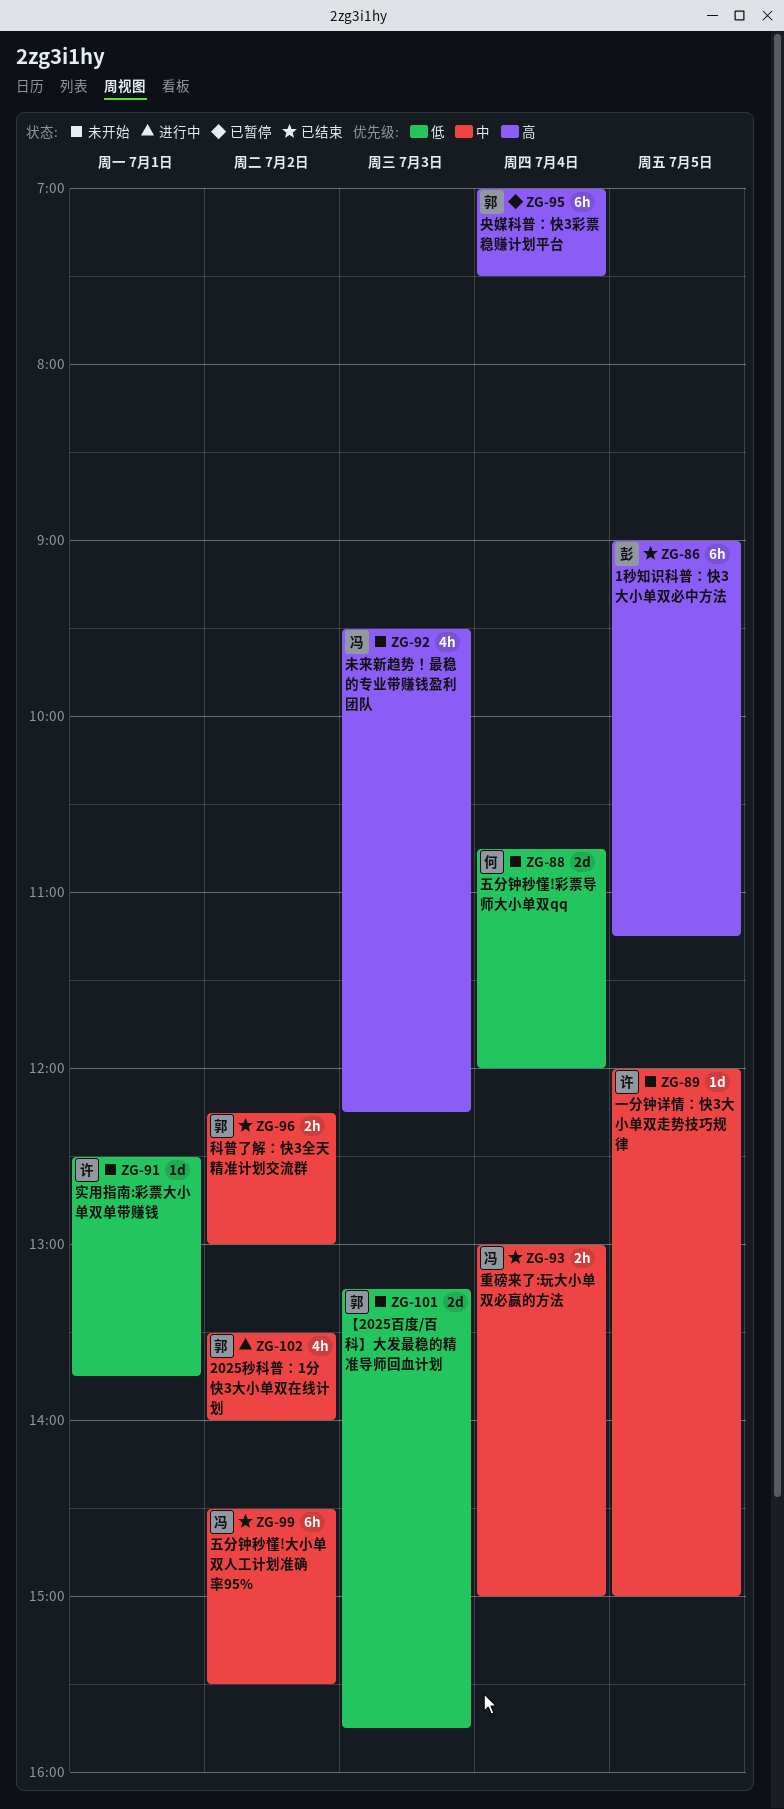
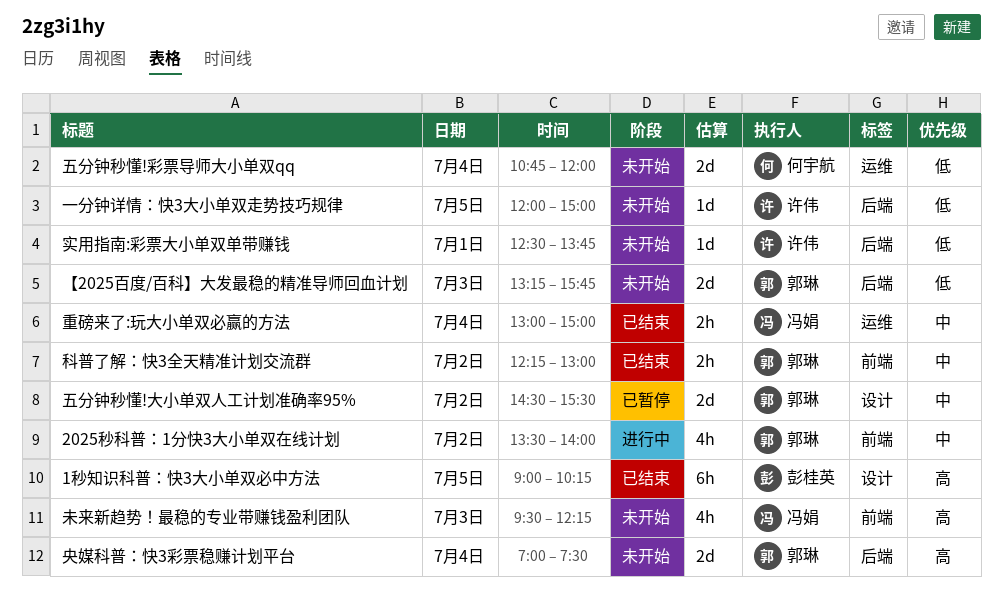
1秒知识科普：快3大小单双必中方法, ends: 11:15 -> 10:15
一分钟详情：快3大小单双走势技巧规律, priority: 中 -> 低
五分钟秒懂!大小单双人工计划准确率95%, status: 已结束 -> 已暂停
五分钟秒懂!大小单双人工计划准确率95%, owner: 冯娟 -> 郭琳
五分钟秒懂!大小单双人工计划准确率95%, estimate: 6h -> 2d
央媒科普：快3彩票稳赚计划平台, status: 已暂停 -> 未开始
央媒科普：快3彩票稳赚计划平台, estimate: 6h -> 2d

